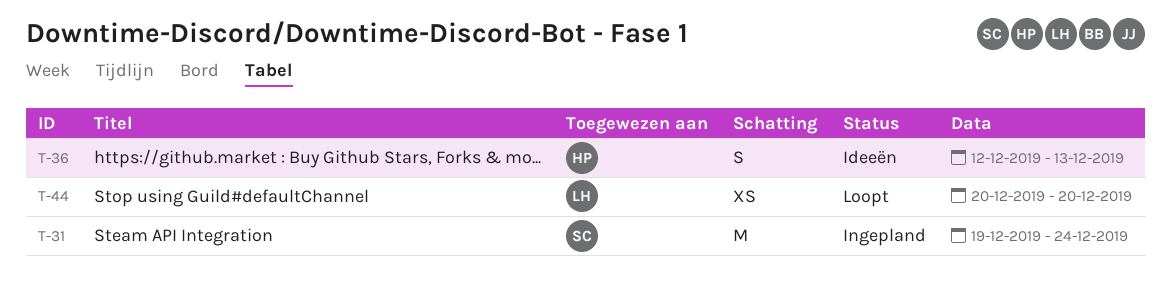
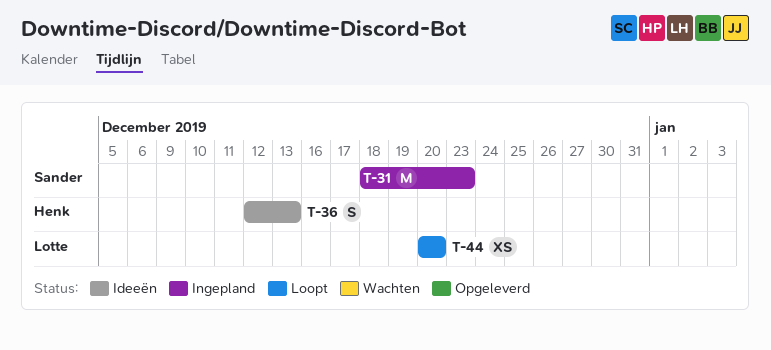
T-31, start: Dec 19 -> Dec 18
T-31, due: Dec 24 -> Dec 23

